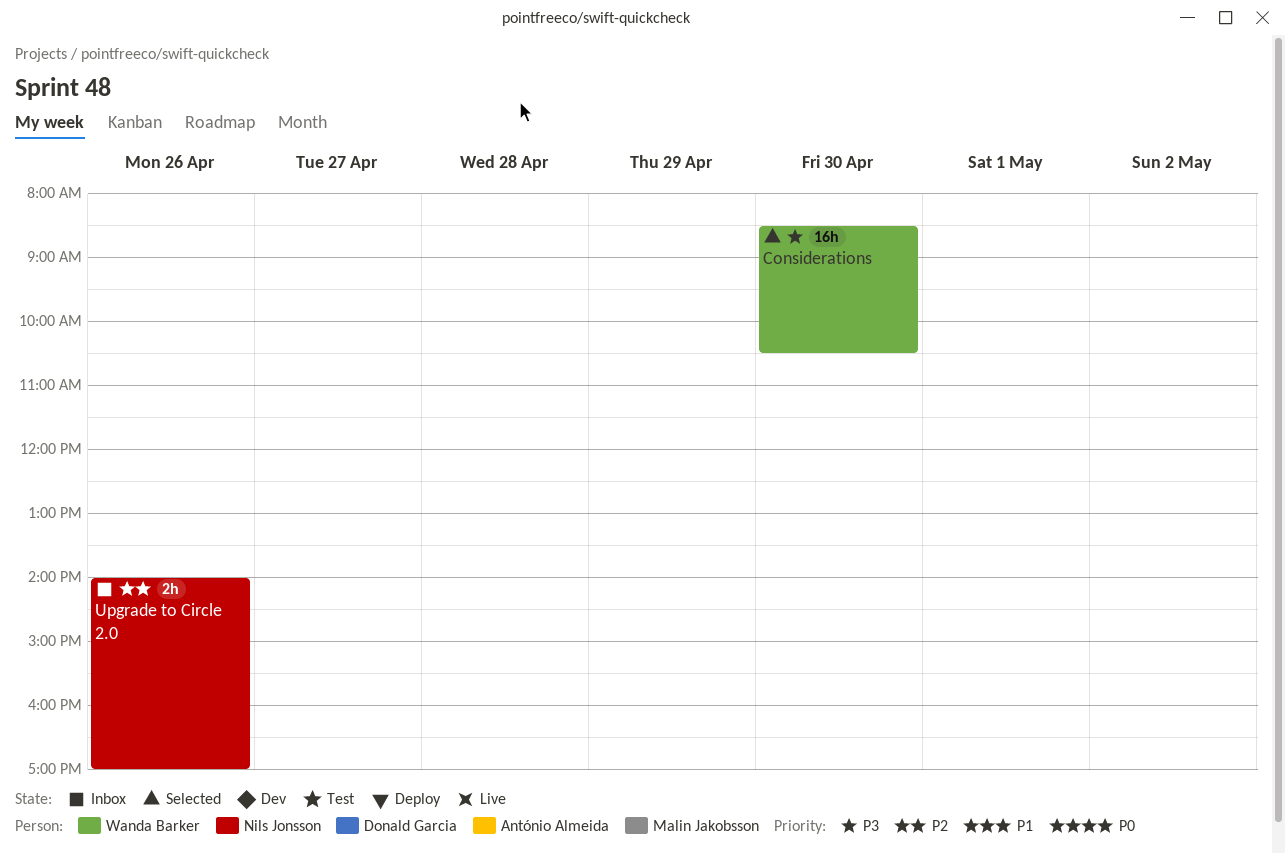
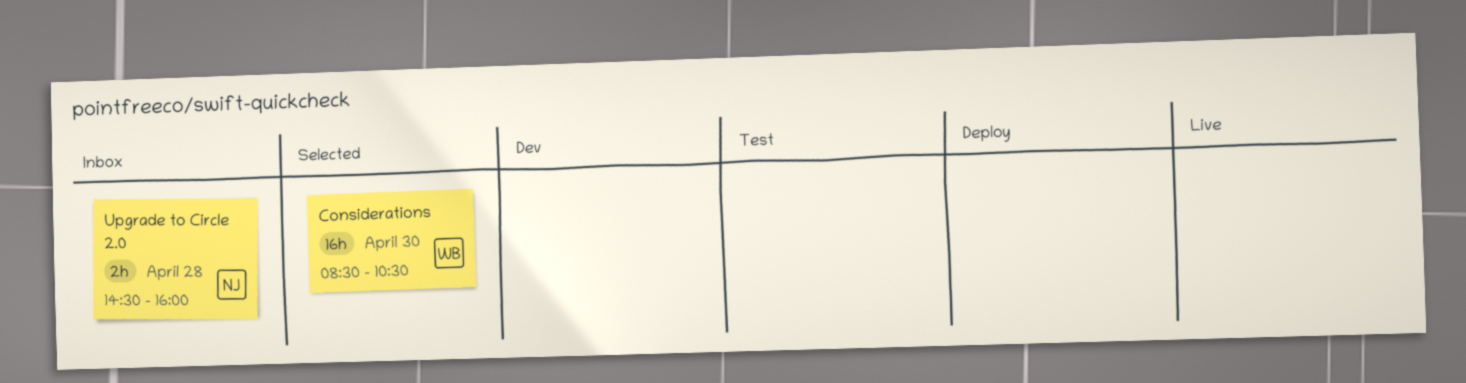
Upgrade to Circle 2.0, day: Apr 26 -> Apr 28
Upgrade to Circle 2.0, begins: 14:00 -> 14:30
Upgrade to Circle 2.0, ends: 17:00 -> 16:00

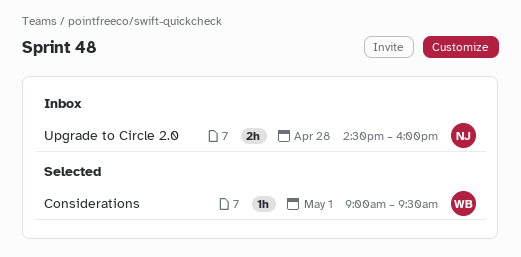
Considerations, estimate: 16h -> 1h
Considerations, day: Apr 30 -> May 1
Considerations, begins: 08:30 -> 09:00
Considerations, ends: 10:30 -> 09:30

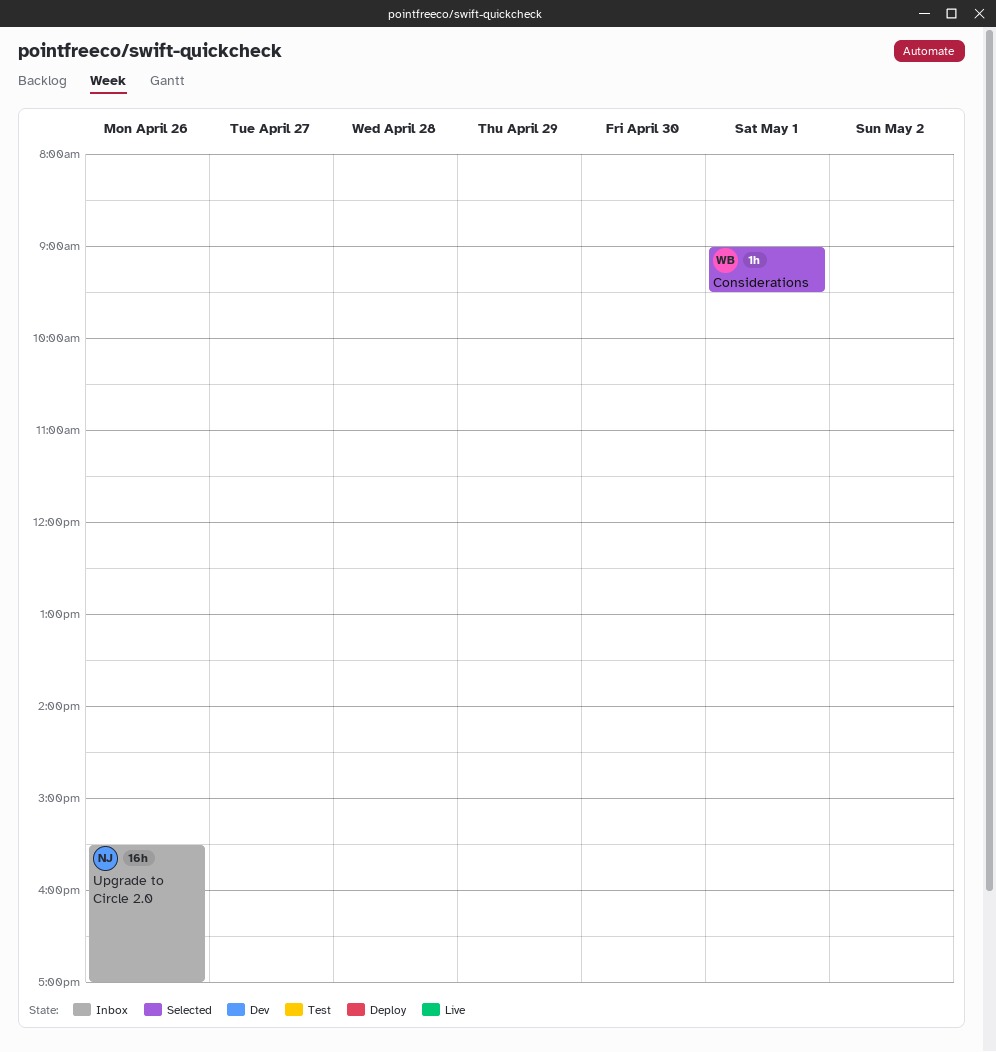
Upgrade to Circle 2.0, estimate: 2h -> 16h
Upgrade to Circle 2.0, day: Apr 28 -> Apr 26
Upgrade to Circle 2.0, begins: 14:30 -> 15:30
Upgrade to Circle 2.0, ends: 16:00 -> 17:00

